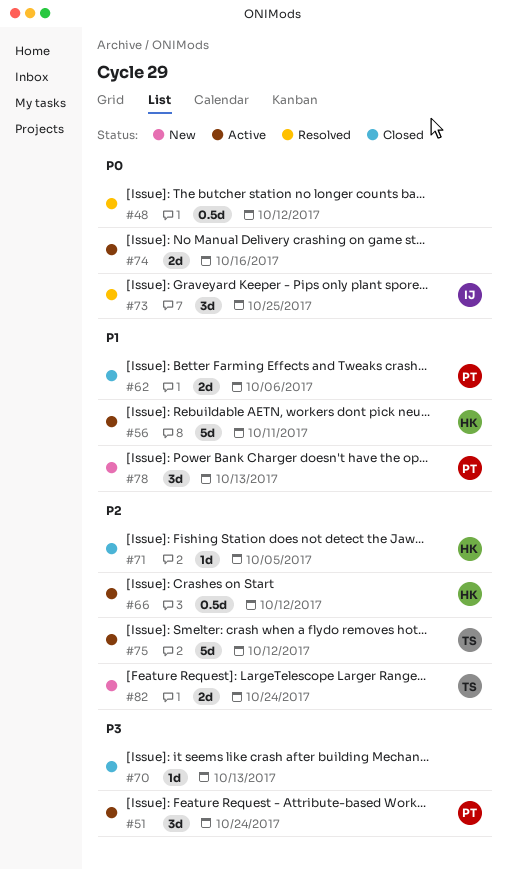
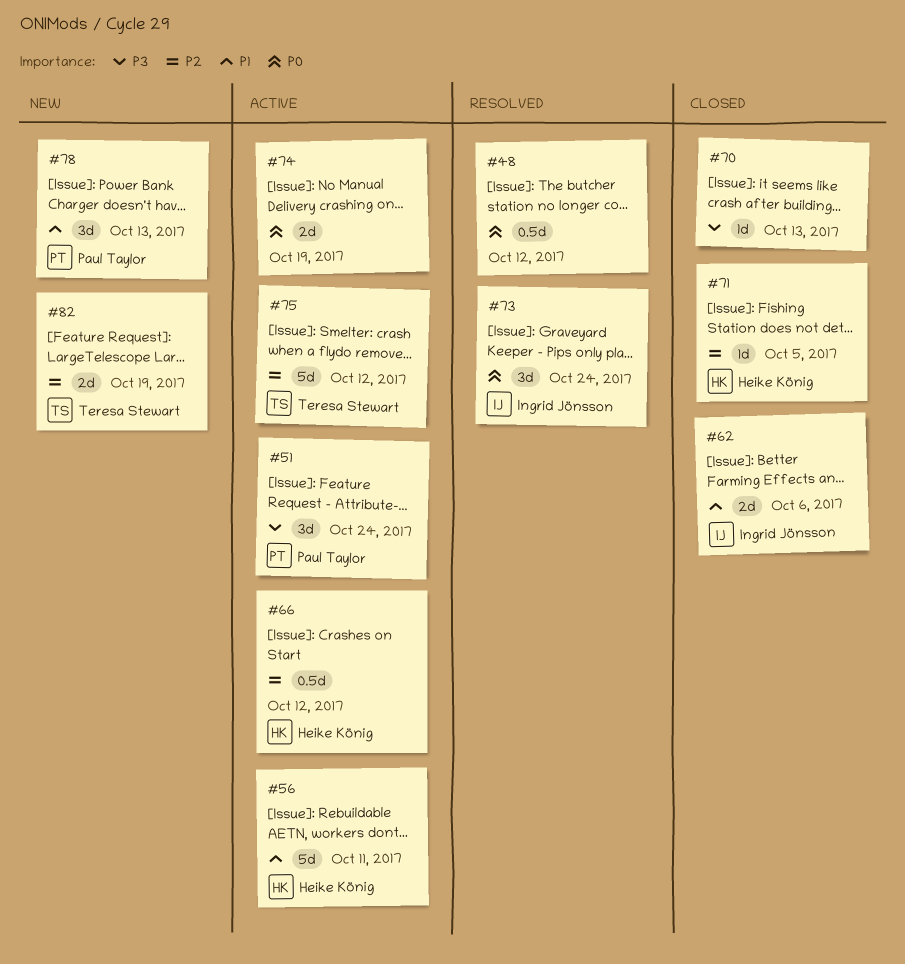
#62, owner: Paul Taylor -> Ingrid Jönsson
#73, due: Oct 25 -> Oct 24
#74, due: Oct 16 -> Oct 19
#82, due: Oct 24 -> Oct 19

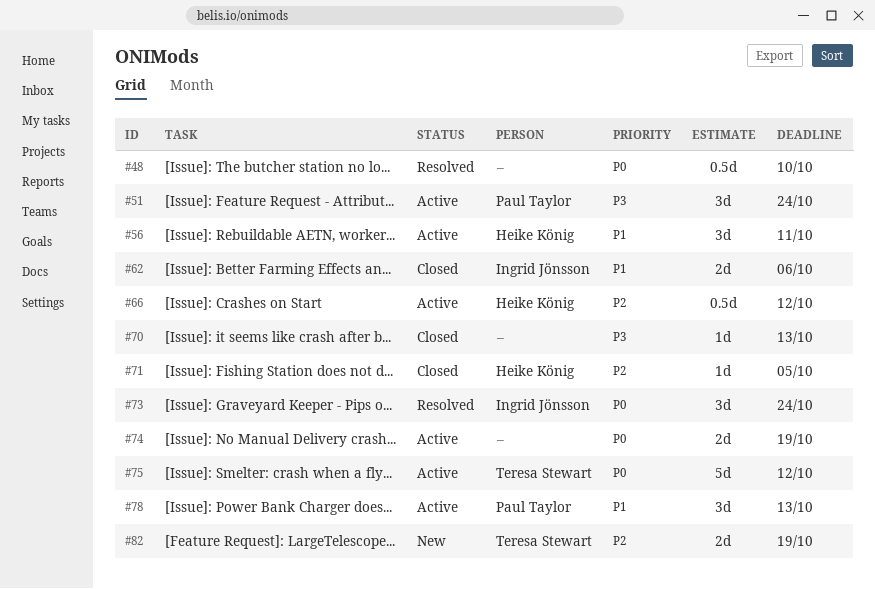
#48, due: Oct 12 -> Oct 10
#56, estimate: 5d -> 3d
#75, priority: P2 -> P0
#78, status: New -> Active

